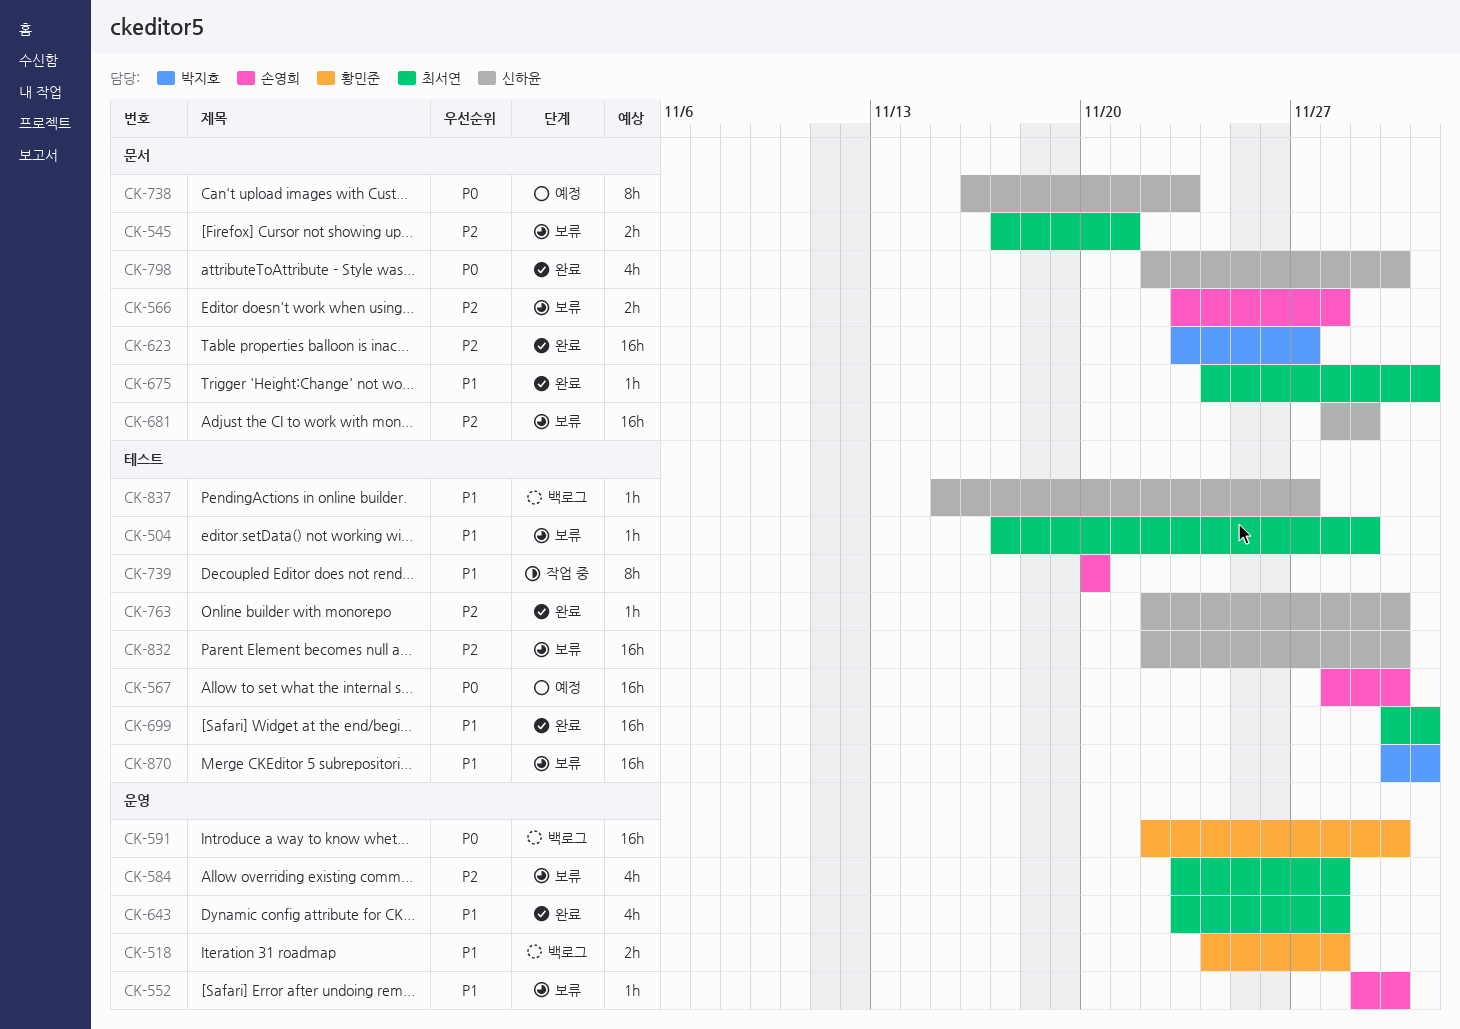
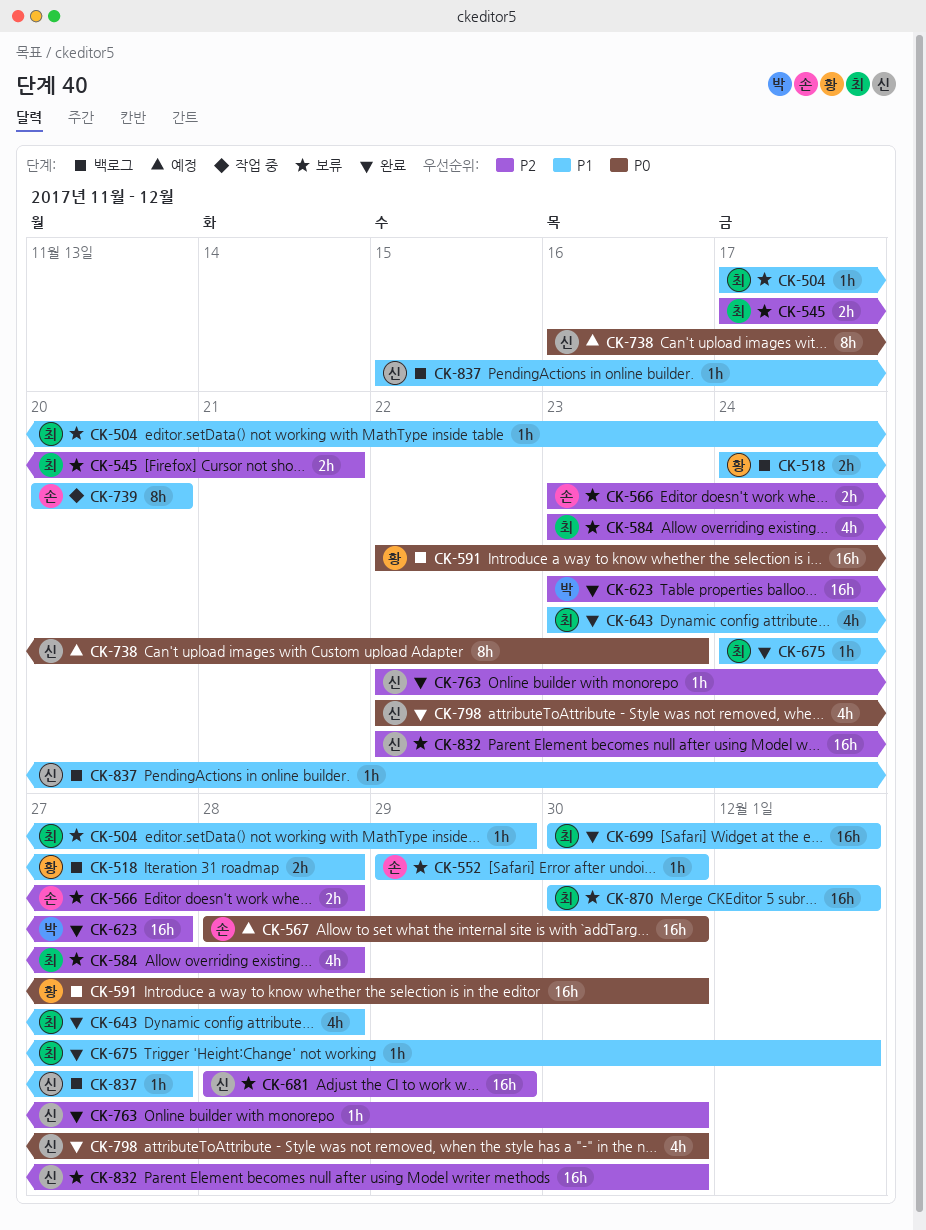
CK-870, owner: 박지호 -> 최서연

